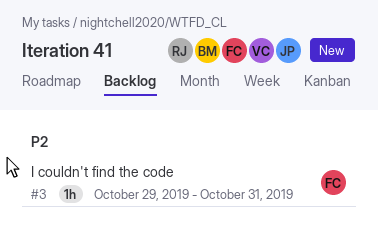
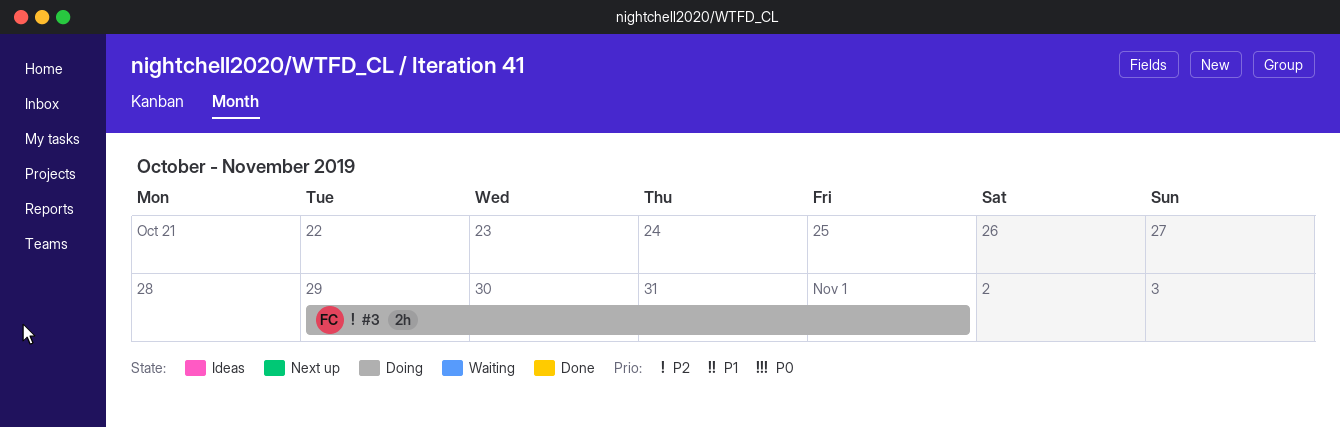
#3, estimate: 1h -> 2h
#3, due: Oct 31 -> Nov 1

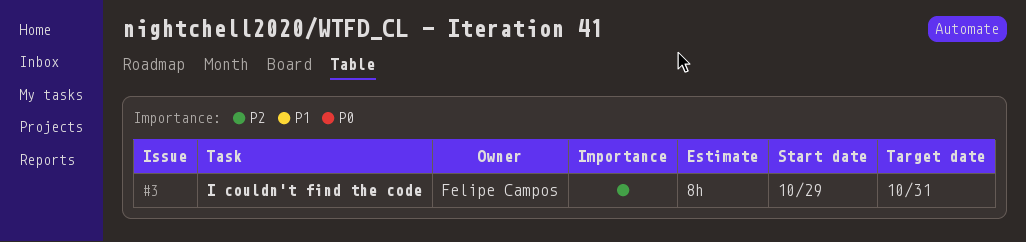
#3, estimate: 2h -> 8h
#3, due: Nov 1 -> Oct 31

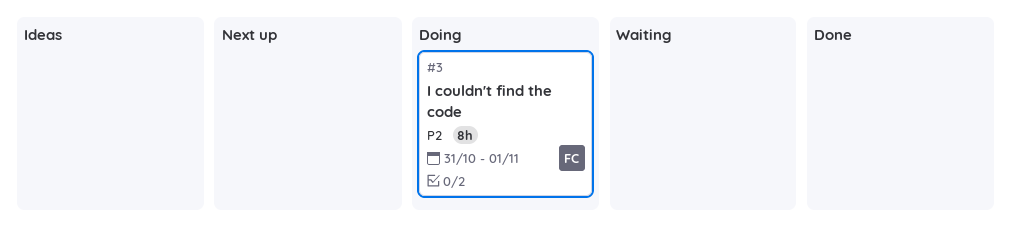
#3, start: Oct 29 -> Oct 31
#3, due: Oct 31 -> Nov 1

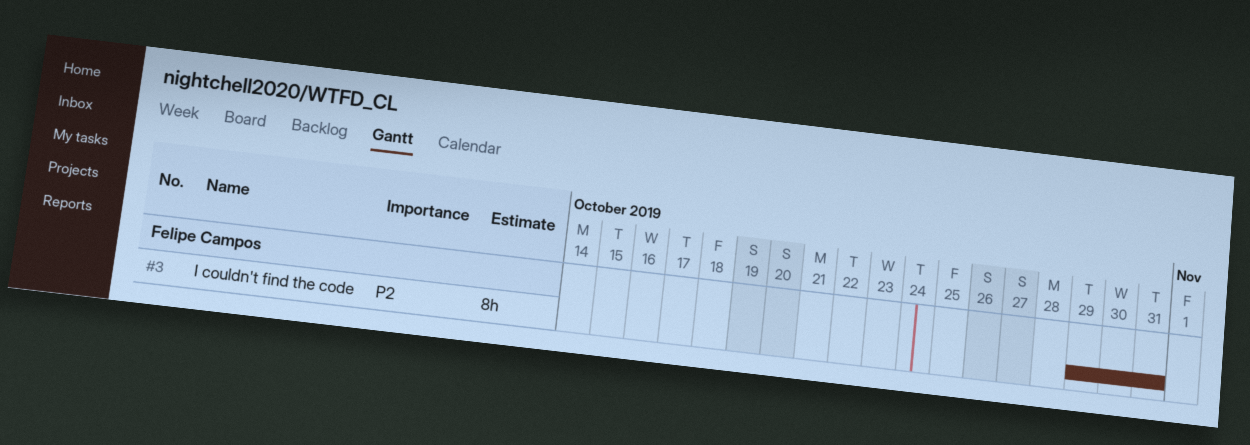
#3, start: Oct 31 -> Oct 29
#3, due: Nov 1 -> Oct 31

